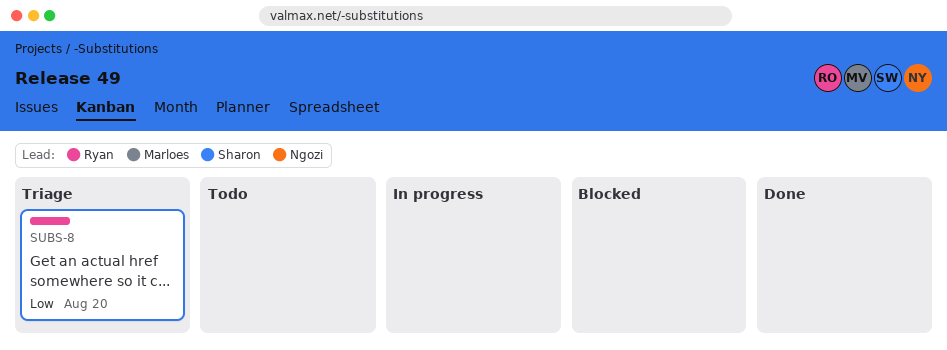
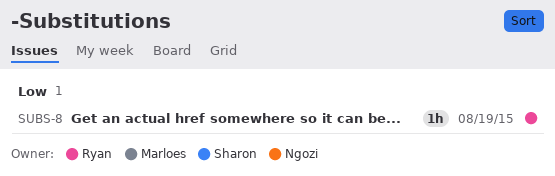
SUBS-8, due: Aug 20 -> Aug 19

